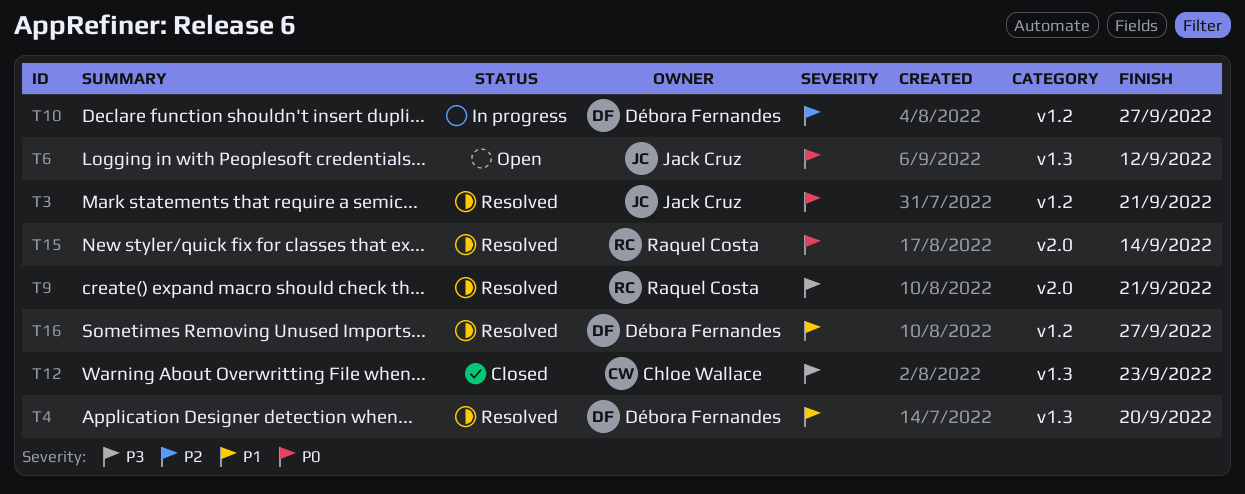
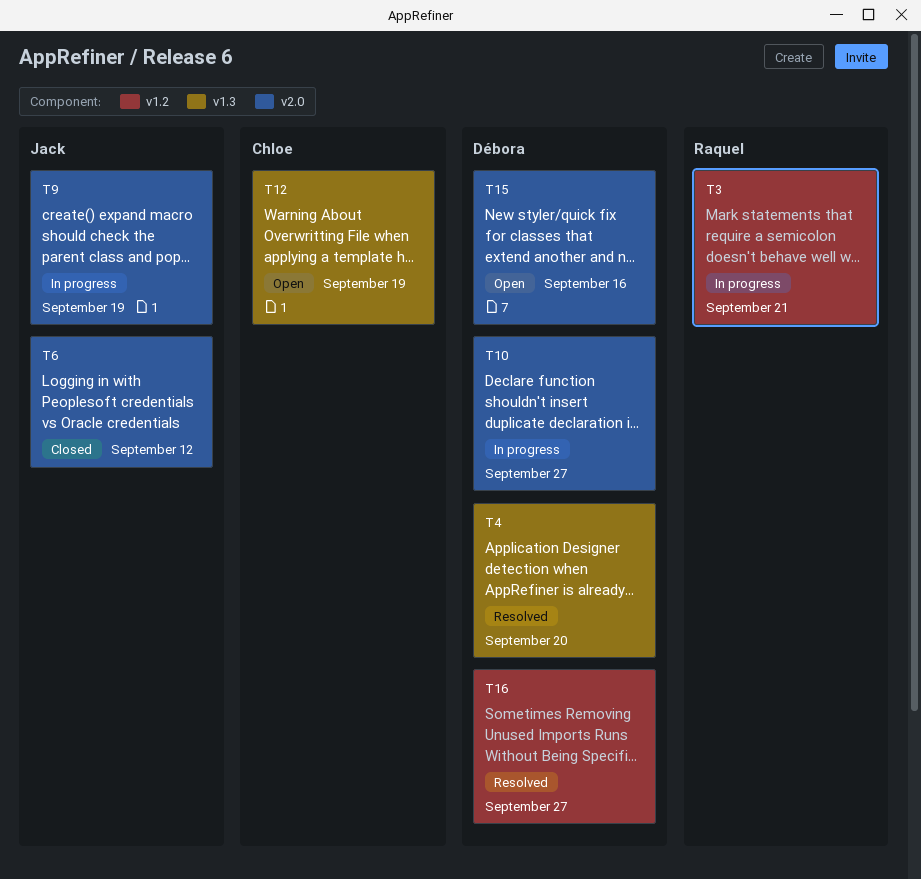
T3, status: Resolved -> In progress
T3, owner: Jack Cruz -> Raquel Costa
T6, status: Open -> Closed
T6, label: v1.3 -> v2.0
T9, status: Resolved -> In progress
T9, owner: Raquel Costa -> Jack Cruz
T9, due: Sep 21 -> Sep 19
T10, label: v1.2 -> v2.0
T12, status: Closed -> Open
T12, due: Sep 23 -> Sep 19
T15, status: Resolved -> Open
T15, owner: Raquel Costa -> Débora Fernandes
T15, due: Sep 14 -> Sep 16

